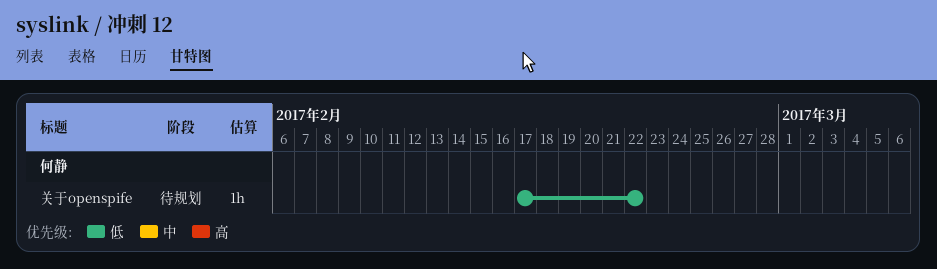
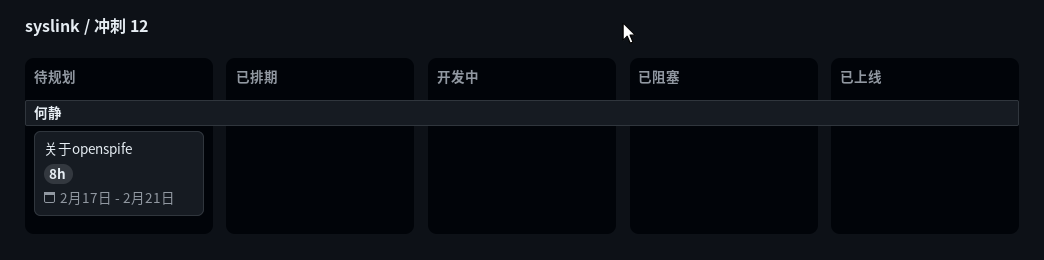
关于openspife, estimate: 1h -> 8h
关于openspife, due: Feb 22 -> Feb 21

